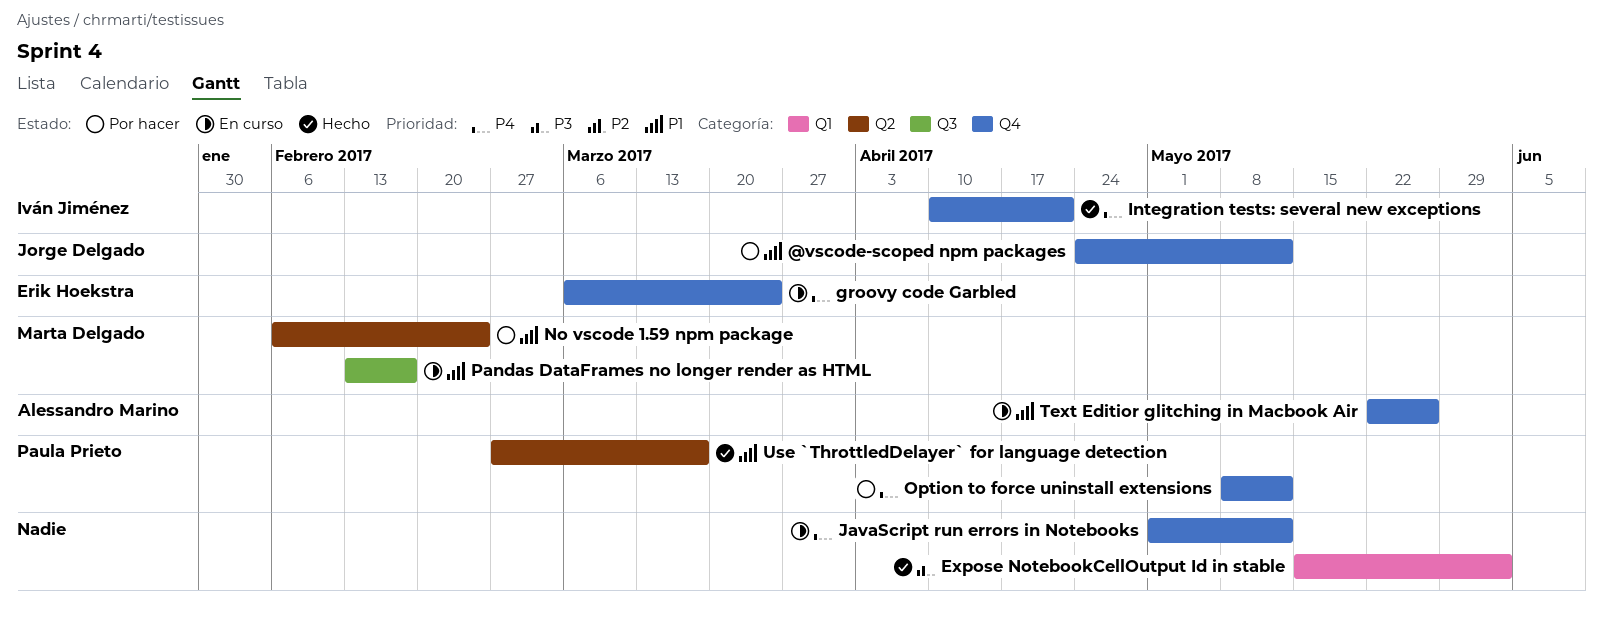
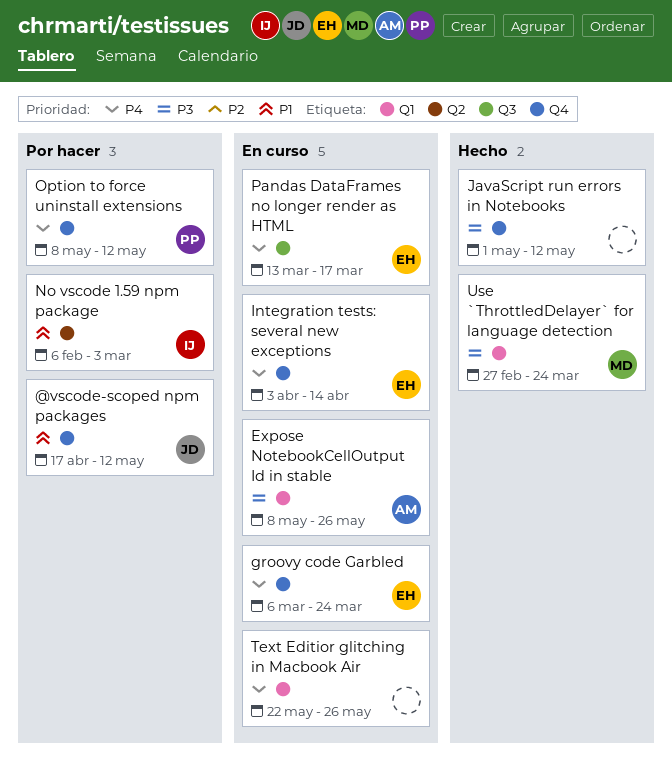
@vscode-scoped npm packages, start: Apr 24 -> Apr 17
Expose NotebookCellOutput Id in stable, status: Hecho -> En curso
Expose NotebookCellOutput Id in stable, owner: none -> Alessandro Marino
Expose NotebookCellOutput Id in stable, start: May 15 -> May 8
Expose NotebookCellOutput Id in stable, due: Jun 2 -> May 26
Integration tests: several new exceptions, status: Hecho -> En curso
Integration tests: several new exceptions, owner: Iván Jiménez -> Erik Hoekstra
Integration tests: several new exceptions, start: Apr 10 -> Apr 3
Integration tests: several new exceptions, due: Apr 21 -> Apr 14
JavaScript run errors in Notebooks, status: En curso -> Hecho
JavaScript run errors in Notebooks, priority: P4 -> P3
No vscode 1.59 npm package, owner: Marta Delgado -> Iván Jiménez
No vscode 1.59 npm package, due: Feb 24 -> Mar 3
Pandas DataFrames no longer render as HTML, owner: Marta Delgado -> Erik Hoekstra
Pandas DataFrames no longer render as HTML, priority: P1 -> P4
Pandas DataFrames no longer render as HTML, start: Feb 13 -> Mar 13
Pandas DataFrames no longer render as HTML, due: Feb 17 -> Mar 17
Text Editior glitching in Macbook Air, owner: Alessandro Marino -> none
Text Editior glitching in Macbook Air, priority: P1 -> P4
Text Editior glitching in Macbook Air, label: Q4 -> Q1
Use `ThrottledDelayer` for language detection, owner: Paula Prieto -> Marta Delgado
Use `ThrottledDelayer` for language detection, priority: P1 -> P3
Use `ThrottledDelayer` for language detection, label: Q2 -> Q1
Use `ThrottledDelayer` for language detection, due: Mar 17 -> Mar 24

